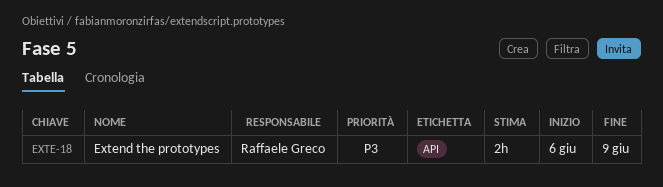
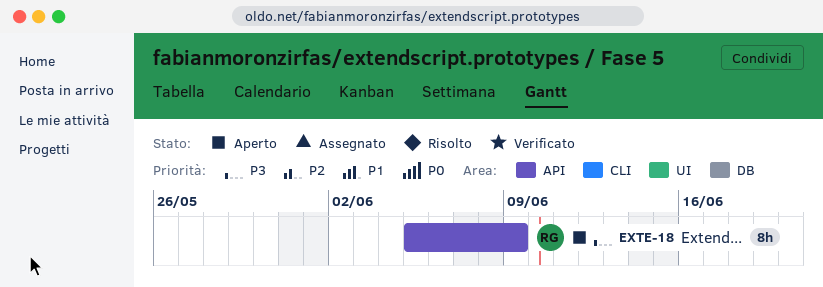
EXTE-18, estimate: 2h -> 8h
EXTE-18, start: Jun 6 -> Jun 5

